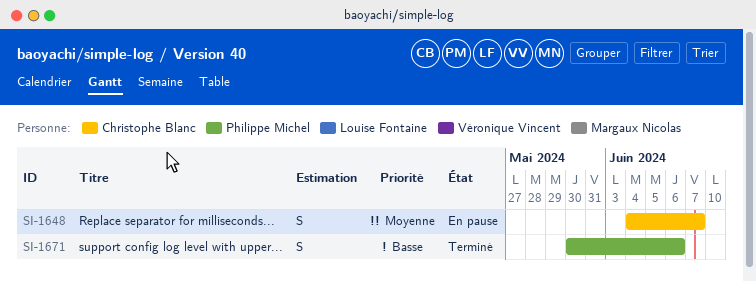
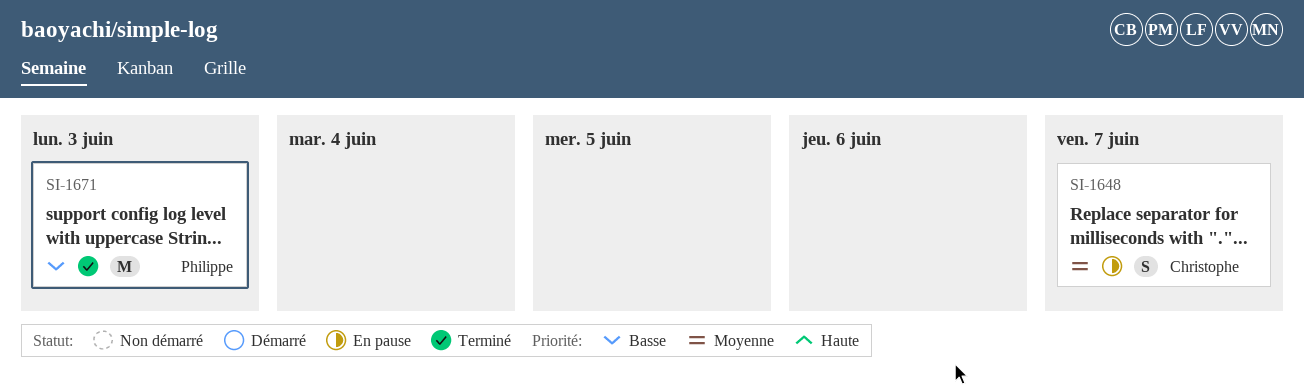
SI-1671, estimate: S -> M
SI-1671, due: Jun 6 -> Jun 3

